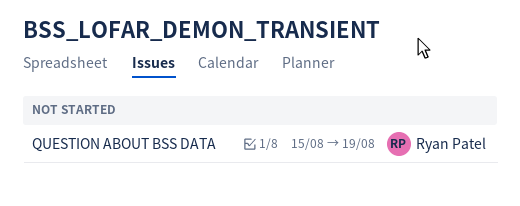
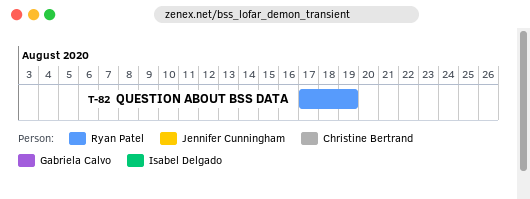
QUESTION ABOUT BSS DATA, start: Aug 15 -> Aug 17

